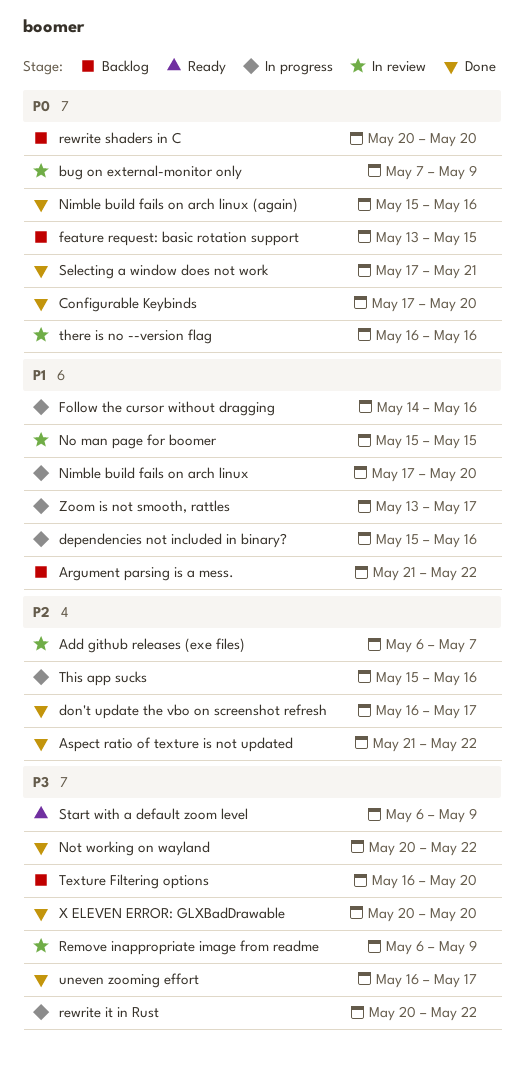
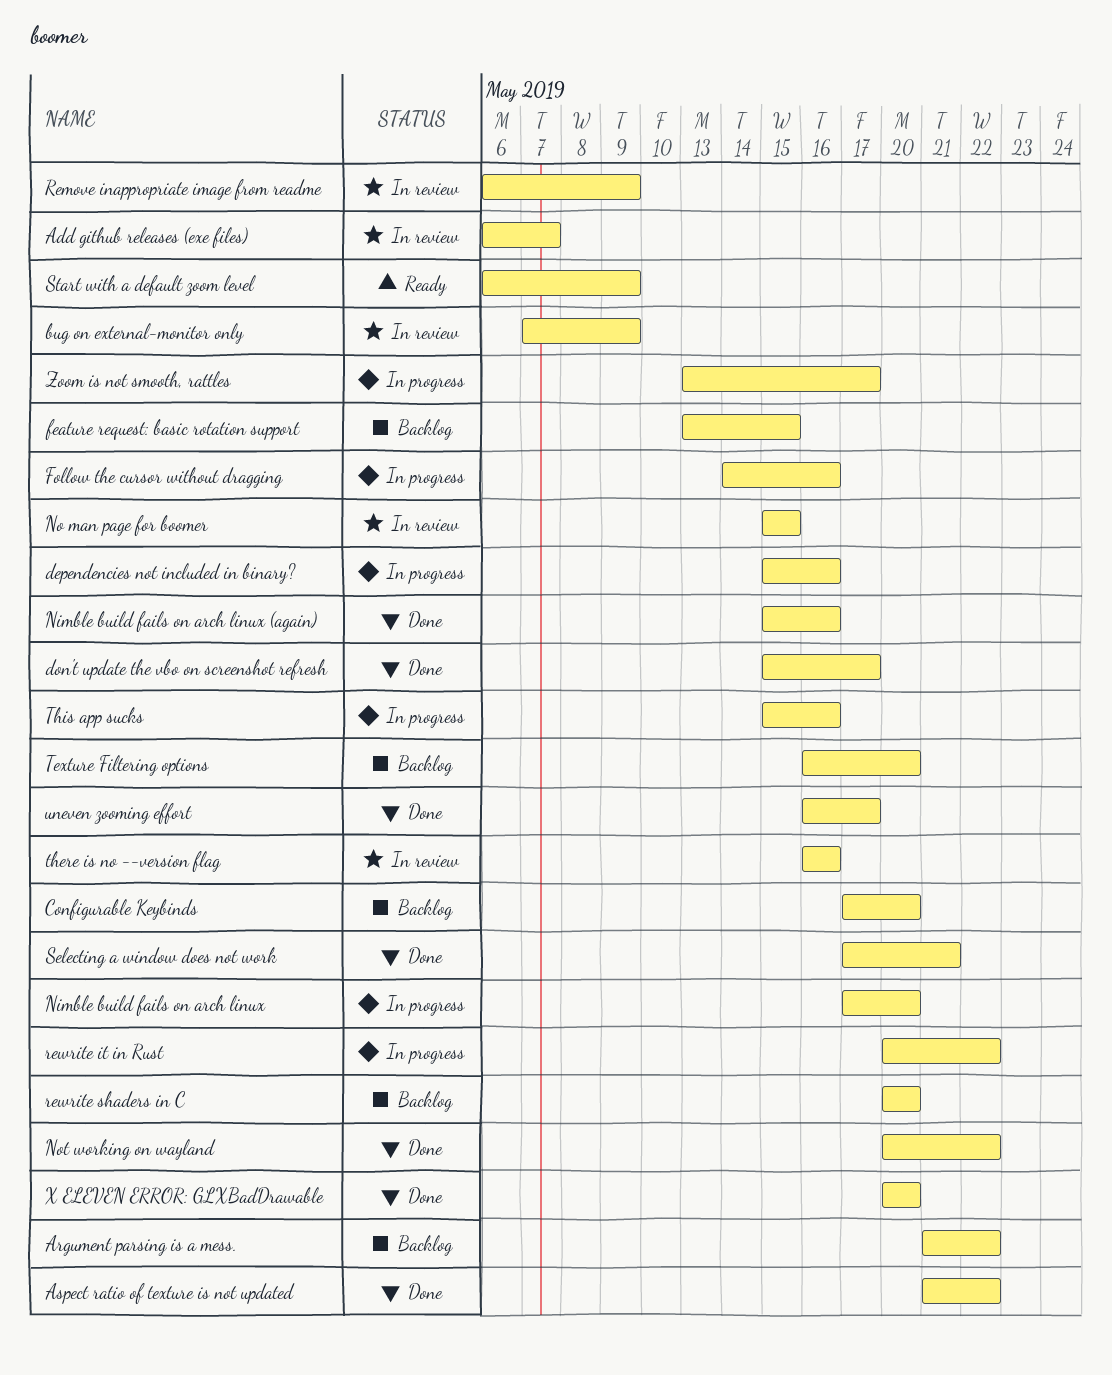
Configurable Keybinds, status: Done -> Backlog
don't update the vbo on screenshot refresh, start: May 16 -> May 15

